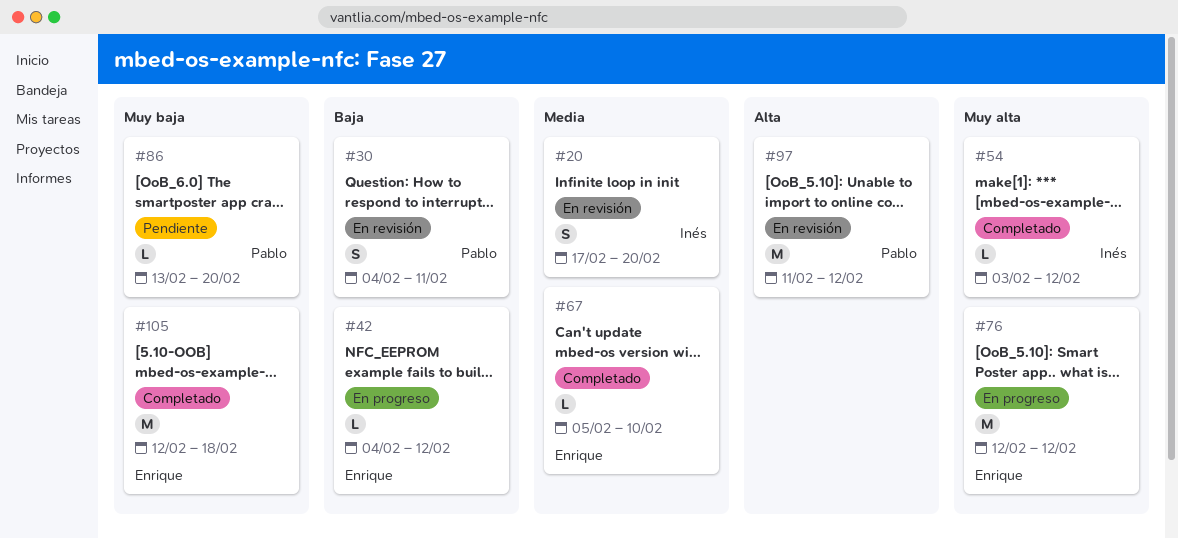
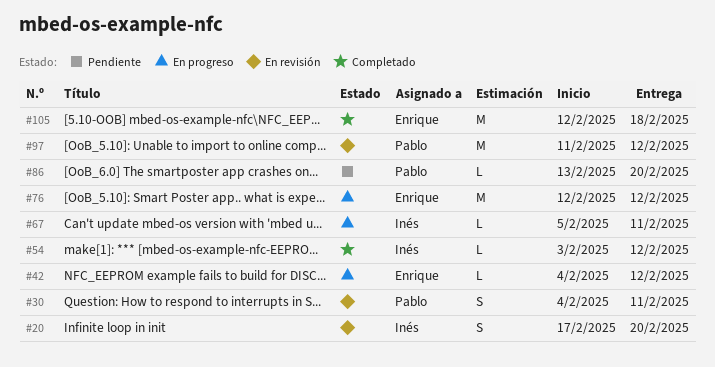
#67, status: Completado -> En progreso
#67, owner: Enrique -> Inés
#67, due: Feb 10 -> Feb 11

